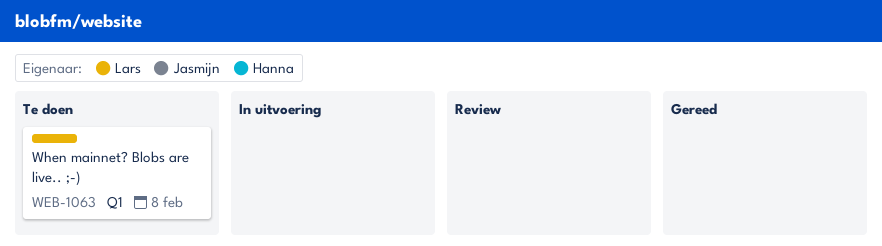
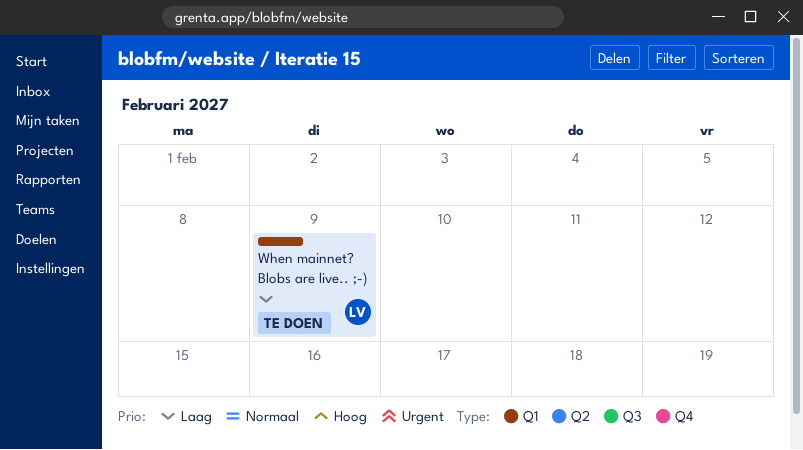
When mainnet? Blobs are live.. ;-), due: Feb 8 -> Feb 9

